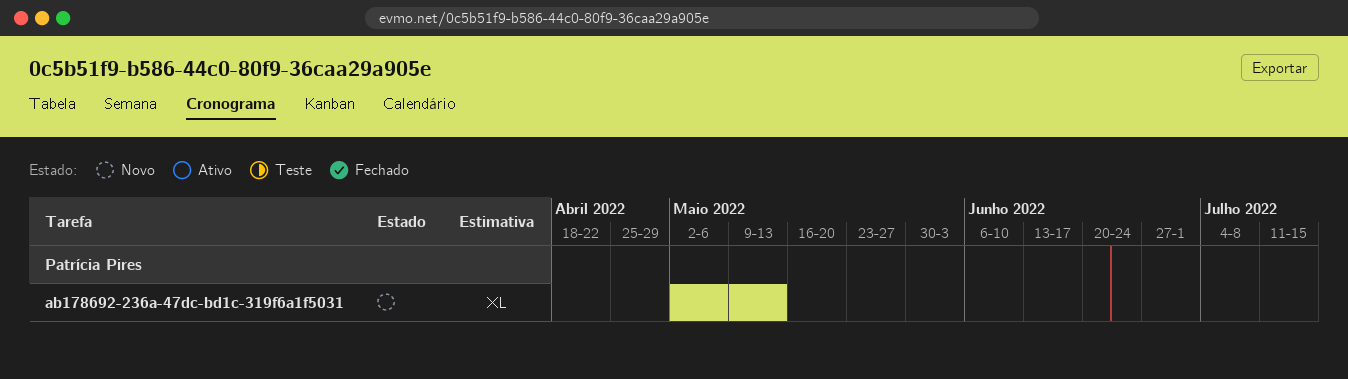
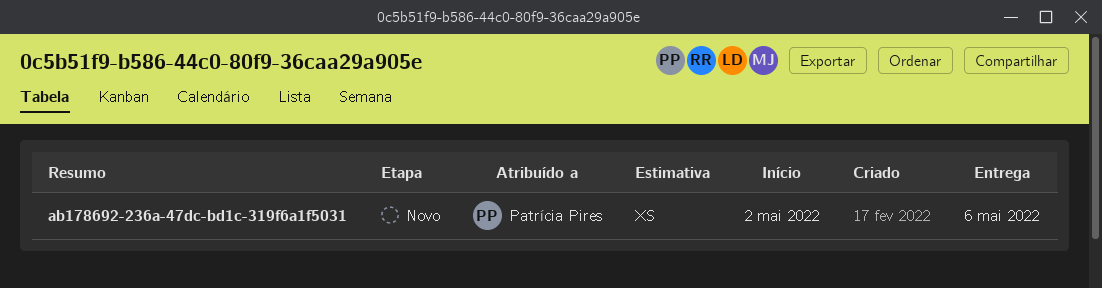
ab178692-236a-47dc-bd1c-319f6a1f5031, estimate: XL -> XS
ab178692-236a-47dc-bd1c-319f6a1f5031, due: May 13 -> May 6

